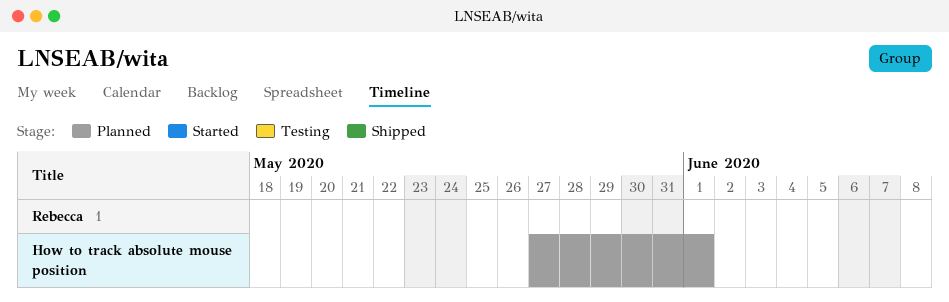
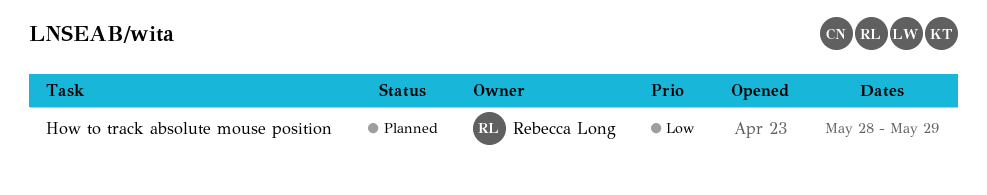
How to track absolute mouse position, start: May 27 -> May 28
How to track absolute mouse position, due: Jun 1 -> May 29

